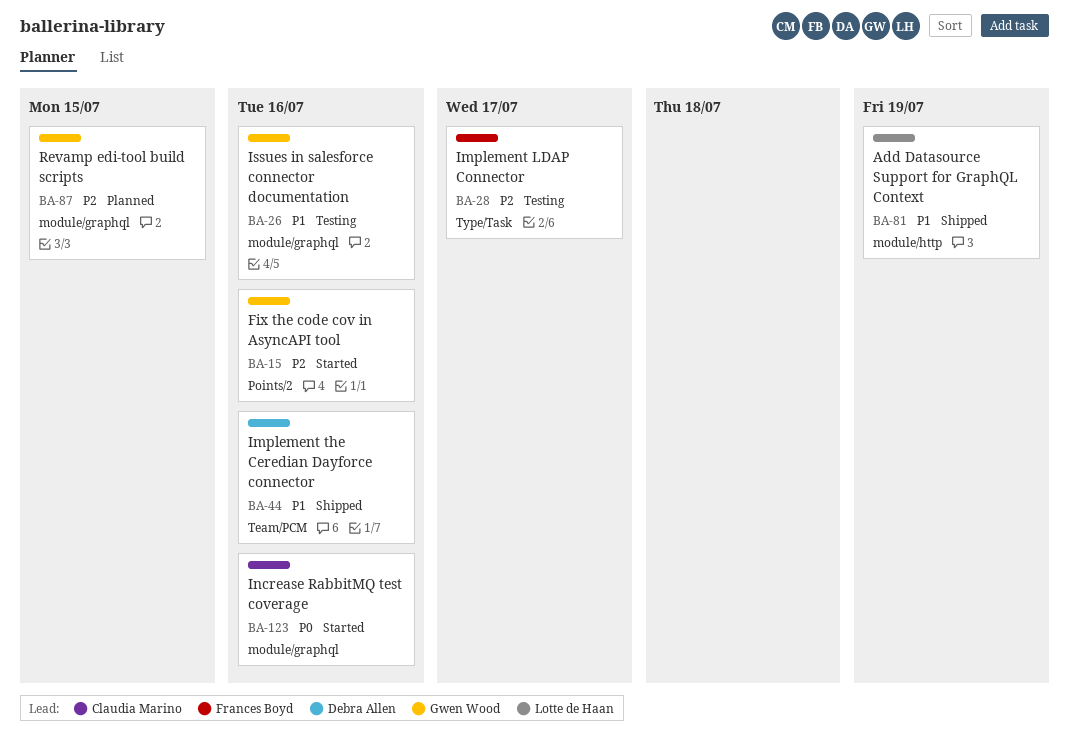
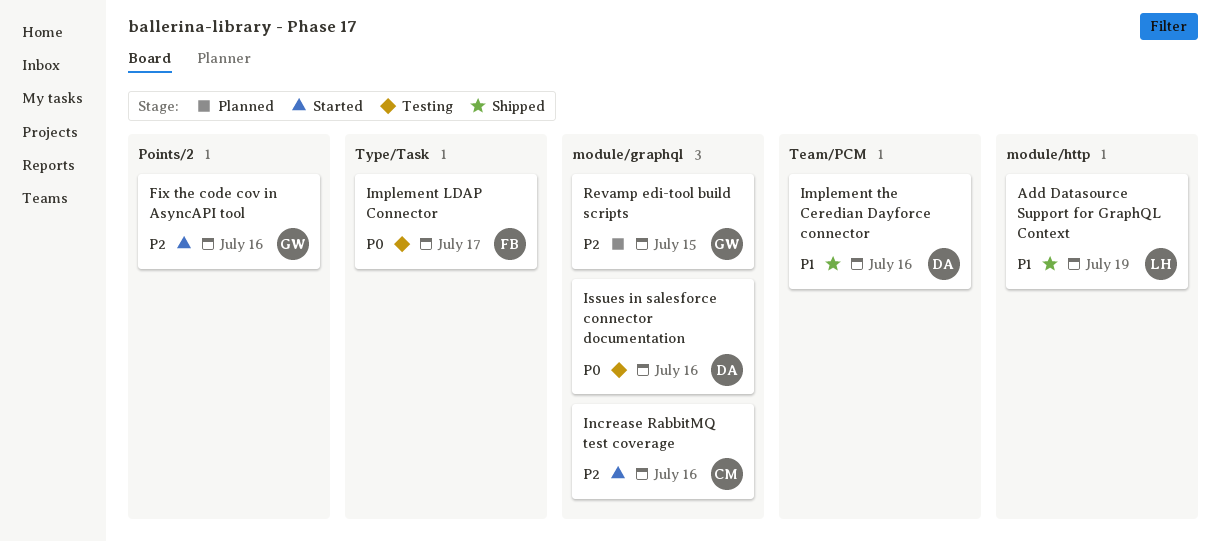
Implement LDAP Connector, priority: P2 -> P0
Increase RabbitMQ test coverage, priority: P0 -> P2
Issues in salesforce connector documentation, owner: Gwen Wood -> Debra Allen
Issues in salesforce connector documentation, priority: P1 -> P0

